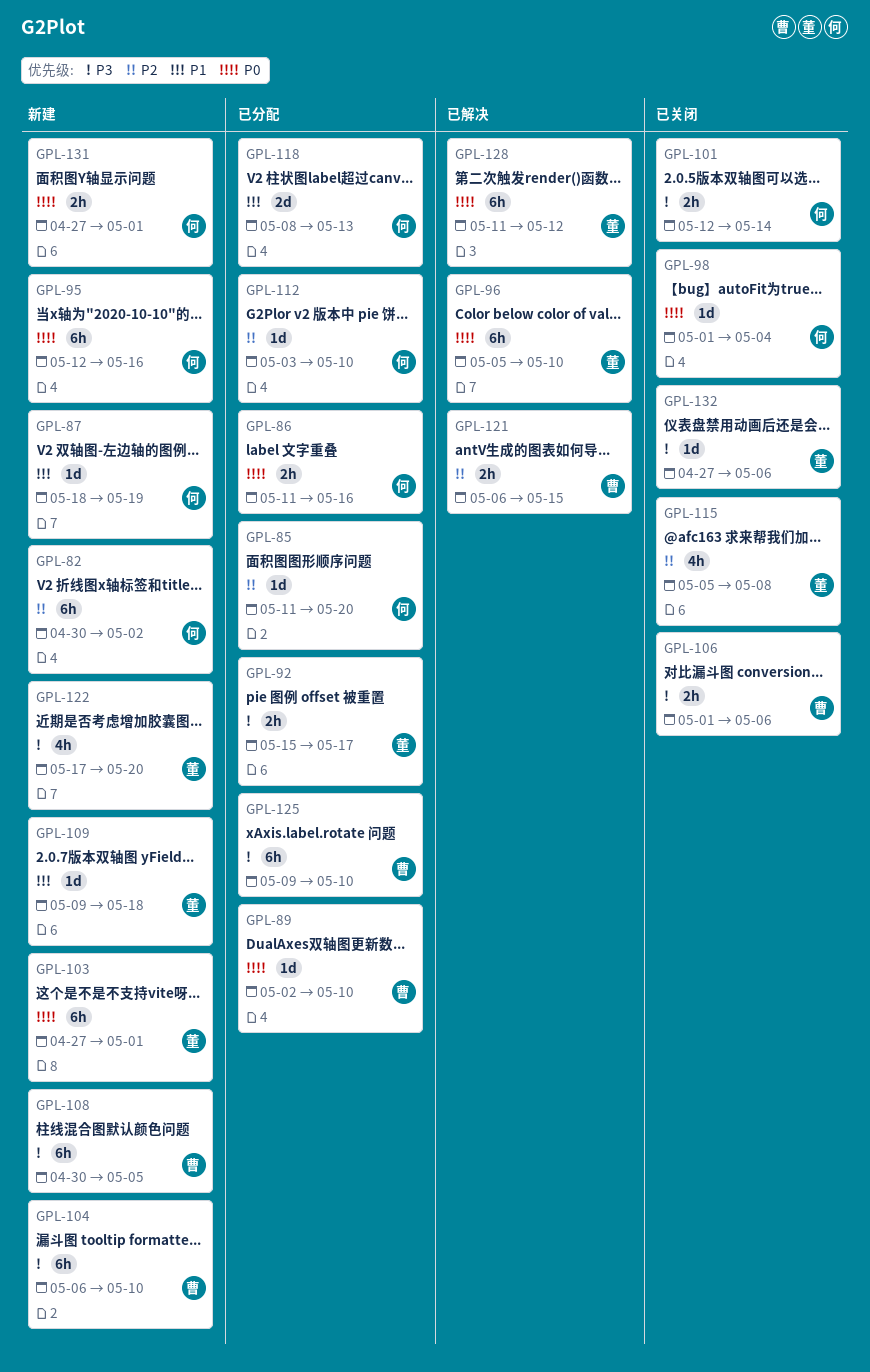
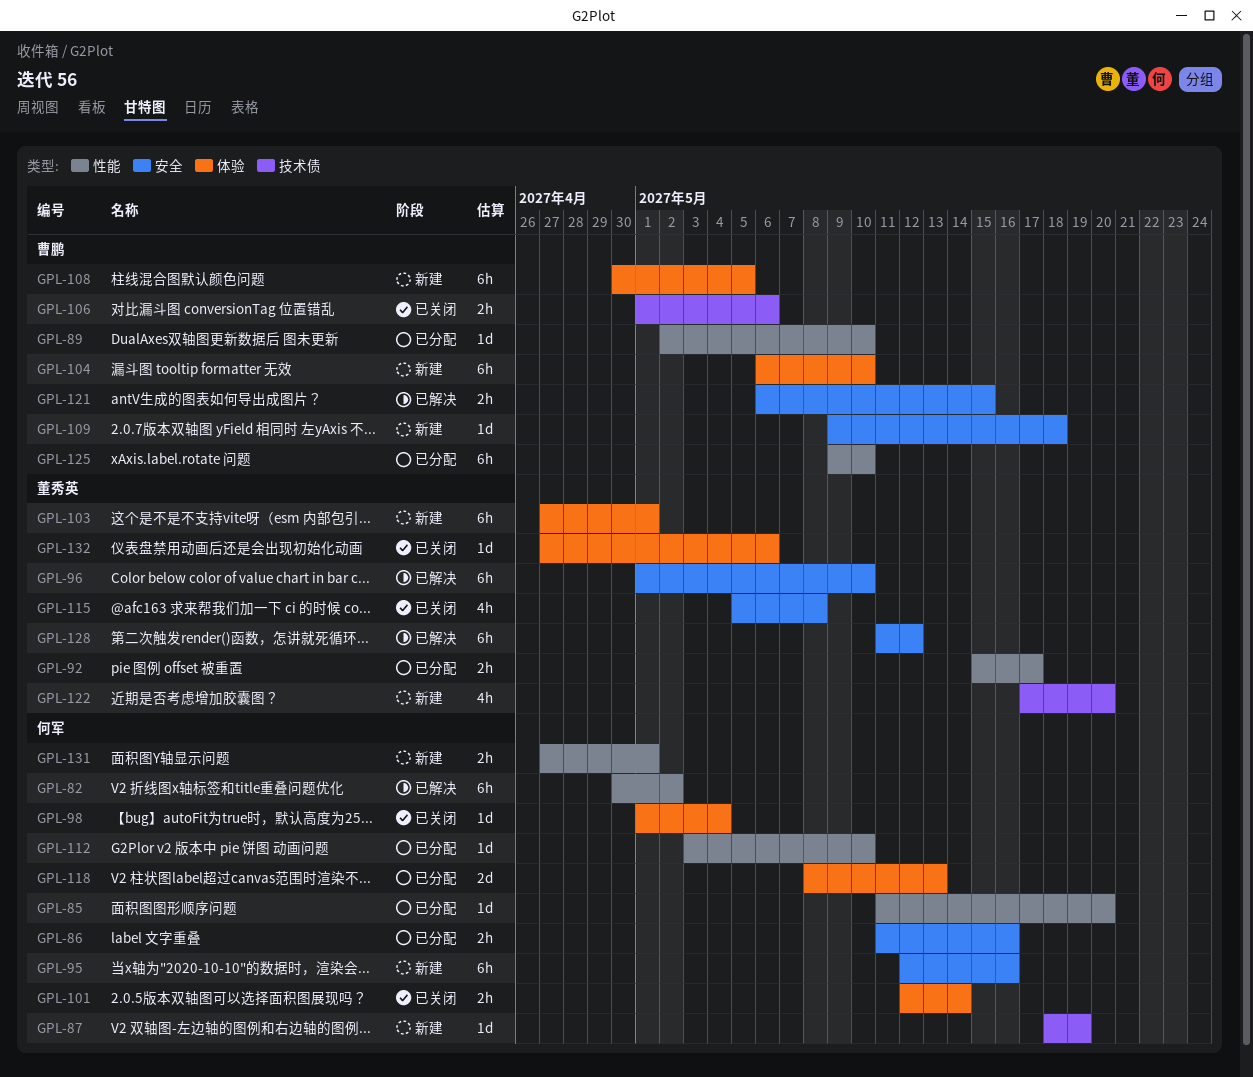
GPL-82, status: 新建 -> 已解决
GPL-96, start: May 5 -> May 1
GPL-109, owner: 董秀英 -> 曹鹏

